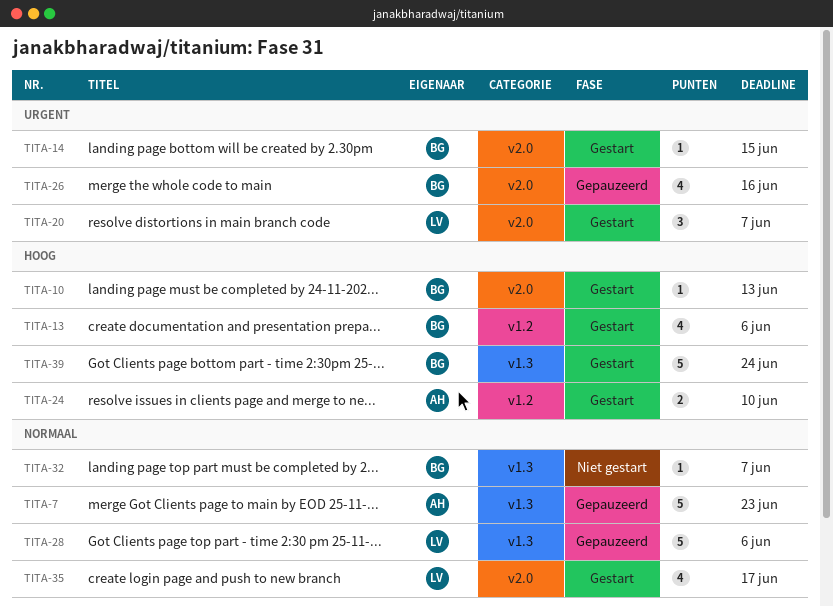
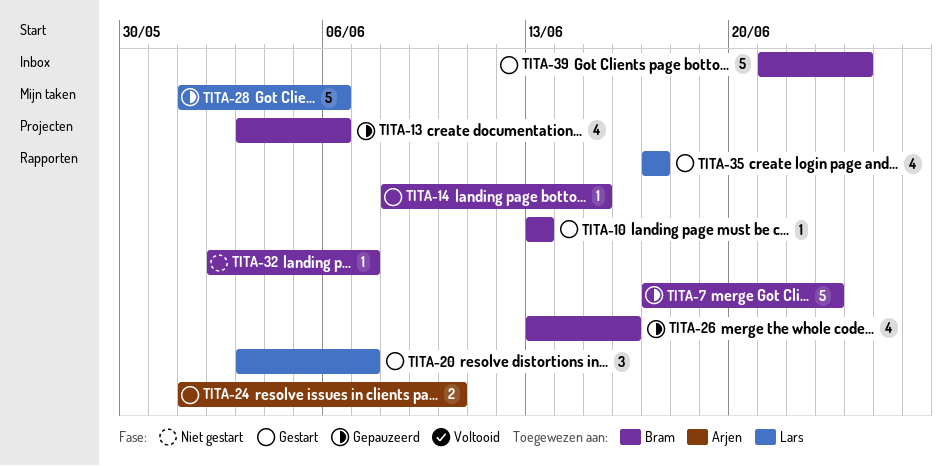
TITA-7, owner: Arjen -> Bram
TITA-13, status: Gestart -> Gepauzeerd

